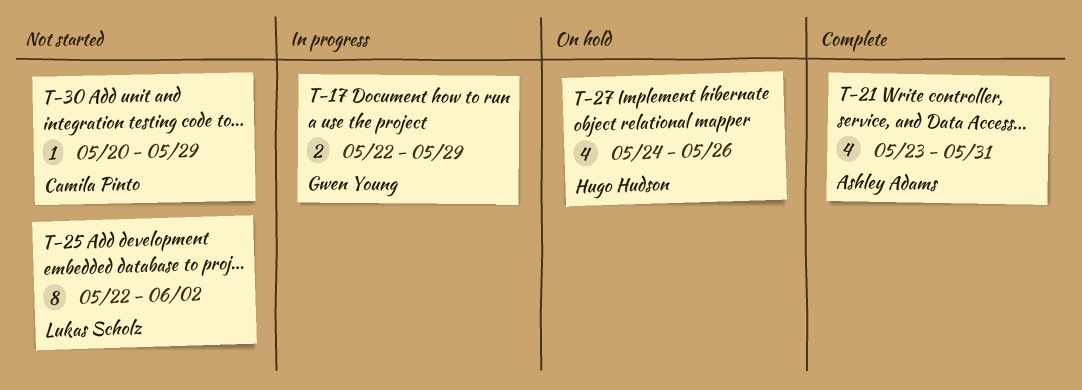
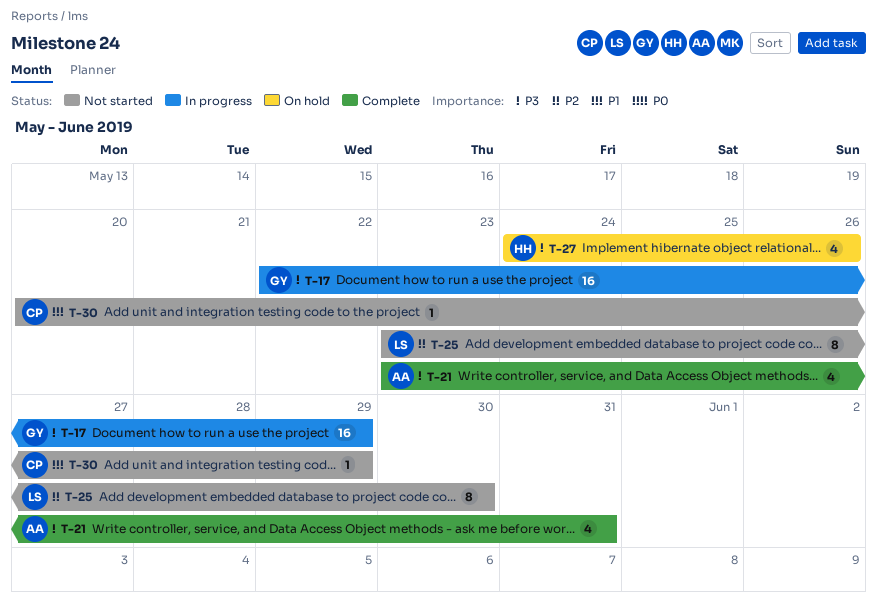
T-17, estimate: 2 -> 16
T-25, start: May 22 -> May 23
T-25, due: Jun 2 -> May 30

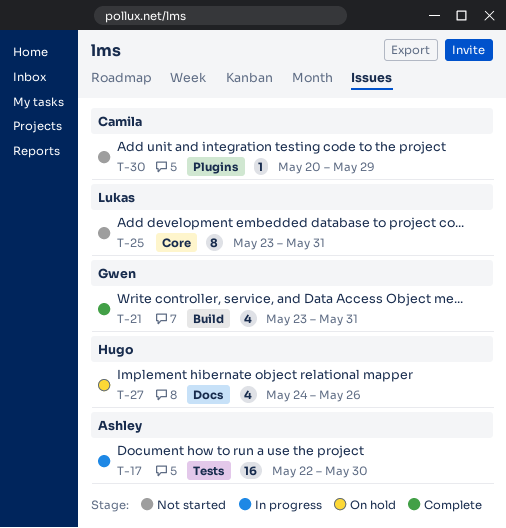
T-17, owner: Gwen -> Ashley
T-17, due: May 29 -> May 30
T-21, owner: Ashley -> Gwen
T-25, due: May 30 -> May 31

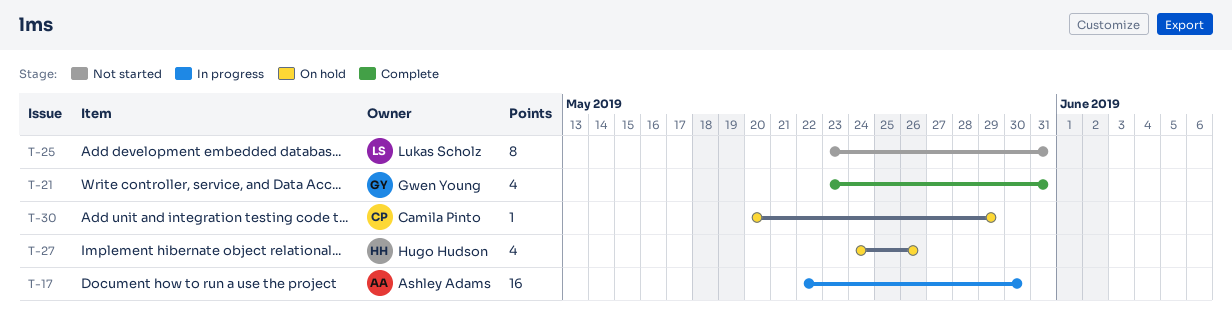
T-30, status: Not started -> On hold

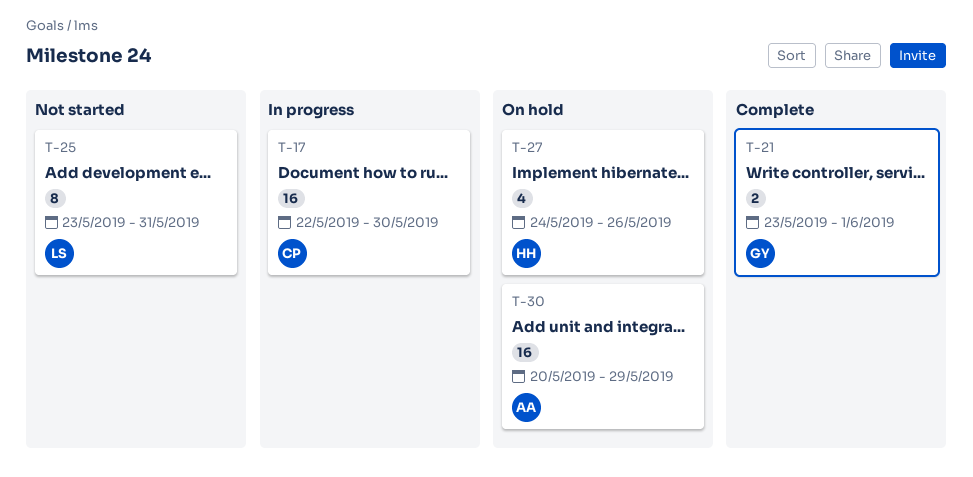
T-17, owner: Ashley Adams -> Camila Pinto
T-21, estimate: 4 -> 2
T-21, due: May 31 -> Jun 1
T-30, owner: Camila Pinto -> Ashley Adams
T-30, estimate: 1 -> 16

